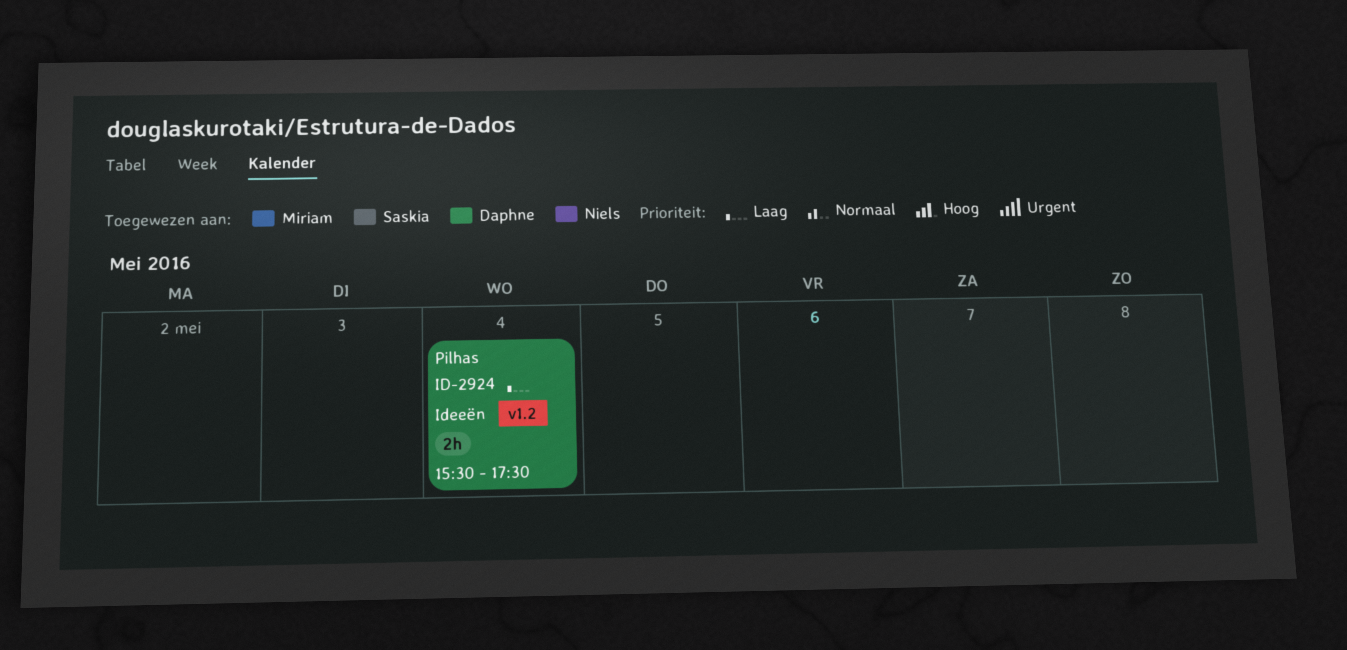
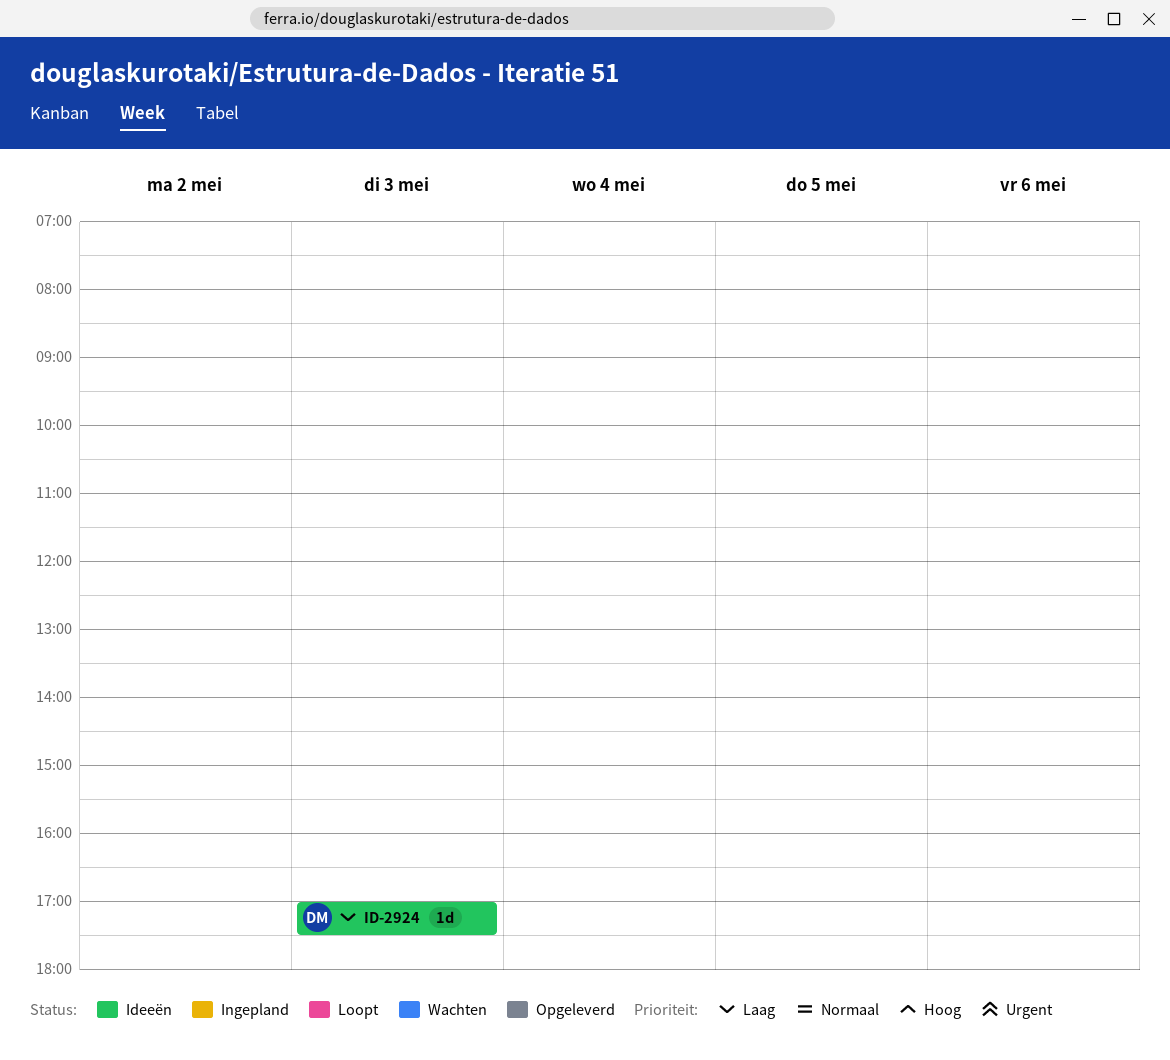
ID-2924, estimate: 2h -> 1d
ID-2924, day: May 4 -> May 3
ID-2924, begins: 15:30 -> 17:00

